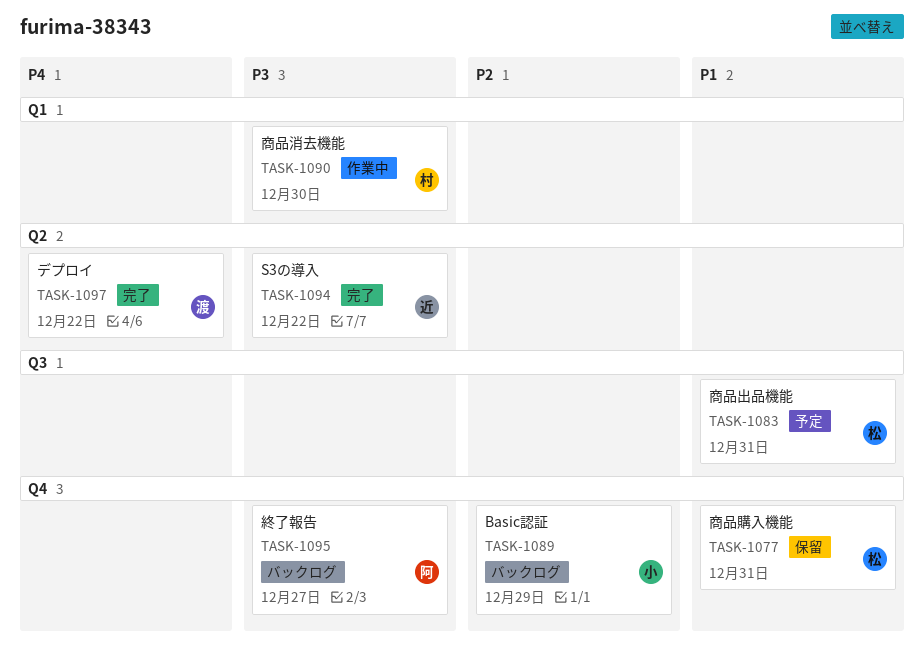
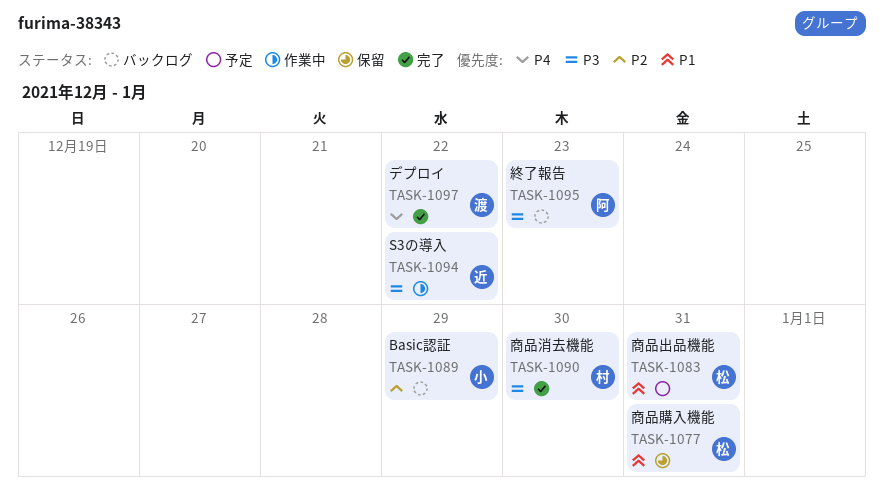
TASK-1090, status: 作業中 -> 完了
TASK-1094, status: 完了 -> 作業中
TASK-1095, due: Dec 27 -> Dec 23

